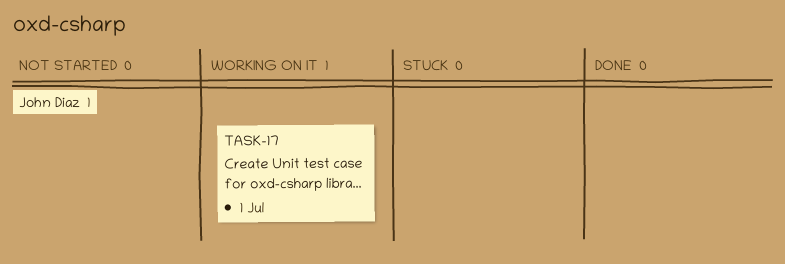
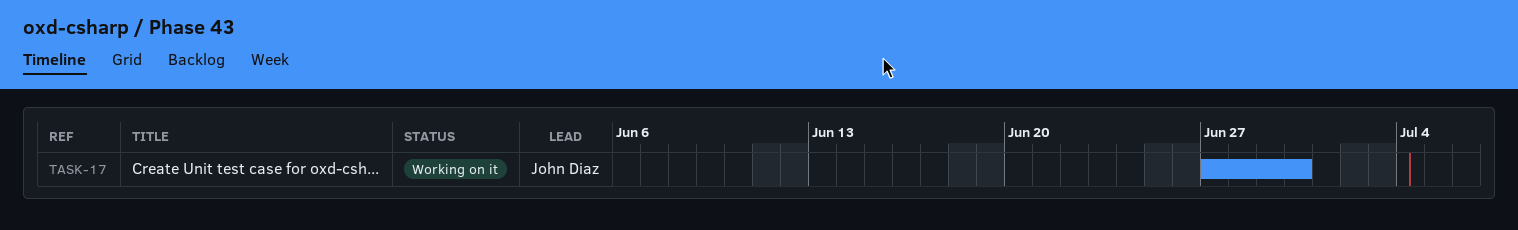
TASK-17, due: Jul 1 -> Jun 30

